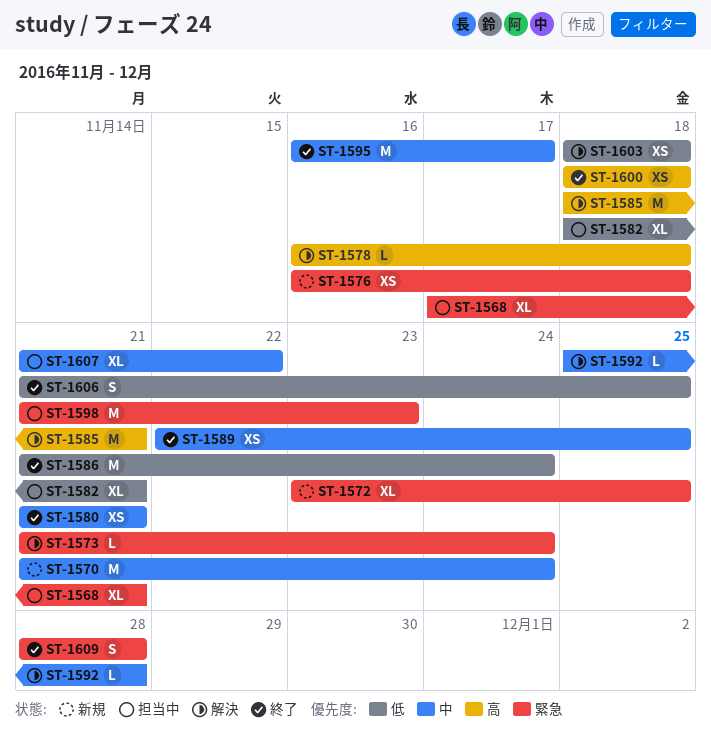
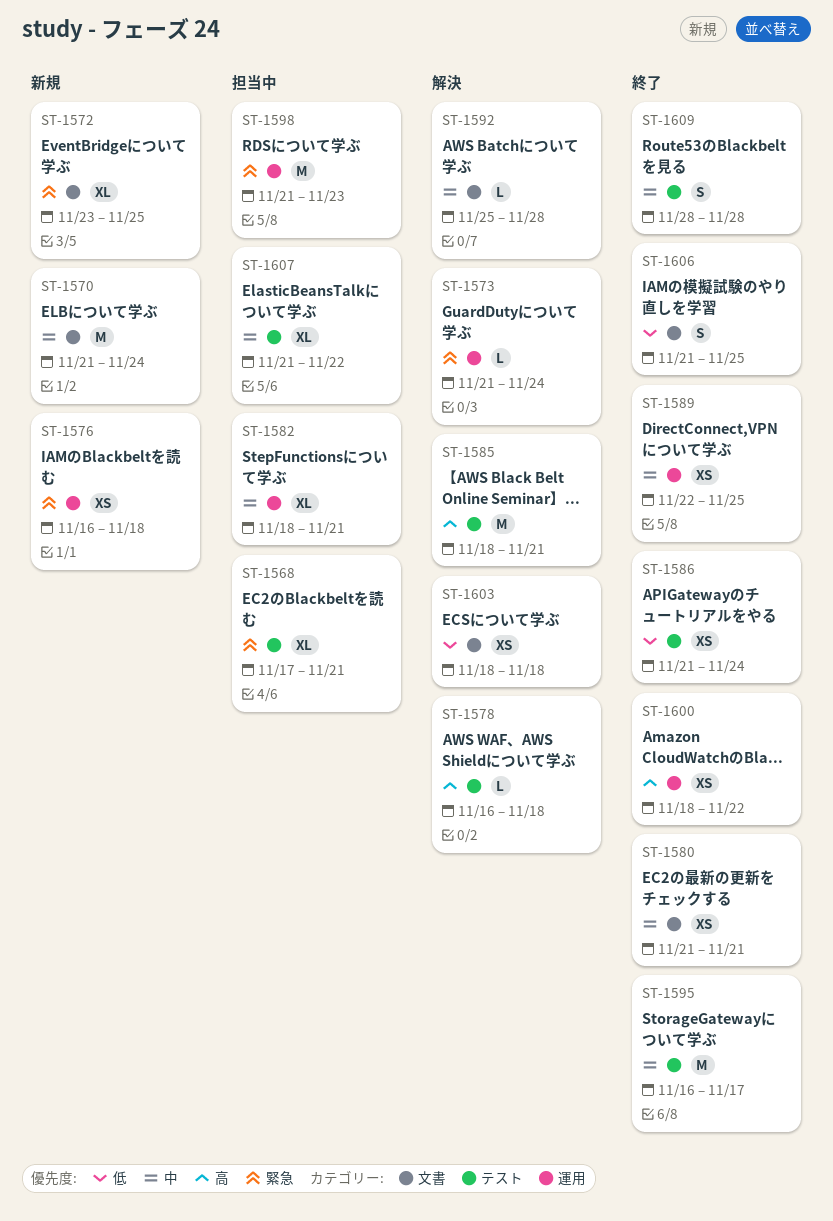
ST-1582, priority: 低 -> 中
ST-1586, estimate: M -> XS
ST-1600, due: Nov 18 -> Nov 22
ST-1609, priority: 緊急 -> 中

